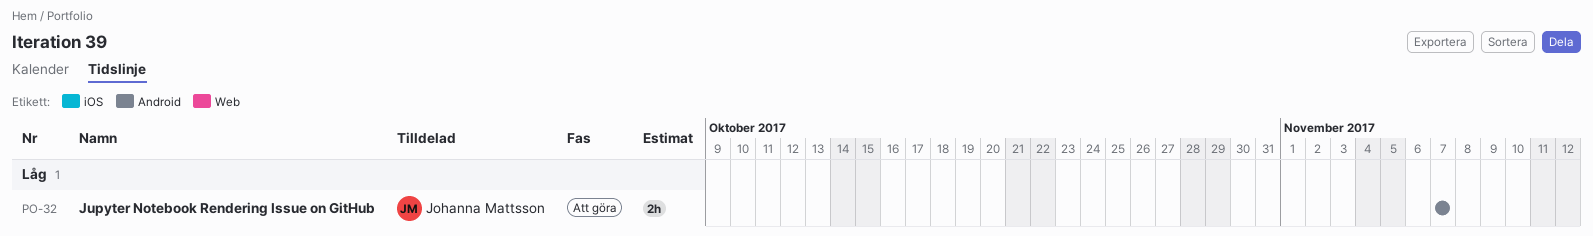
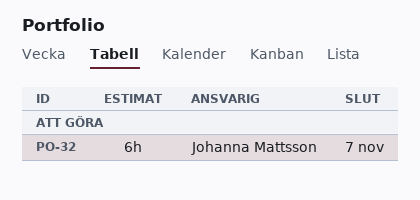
PO-32, estimate: 2h -> 6h

